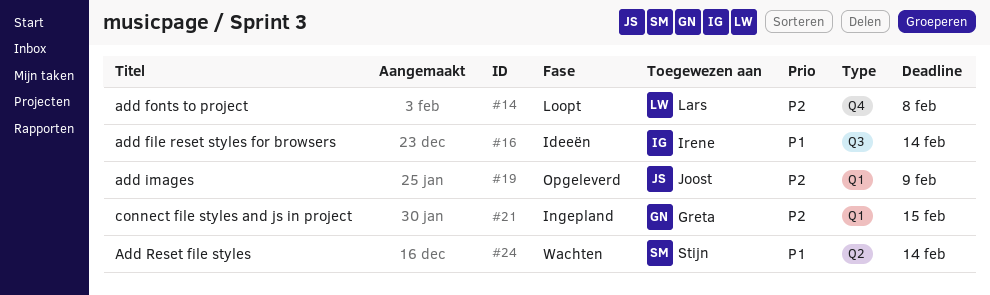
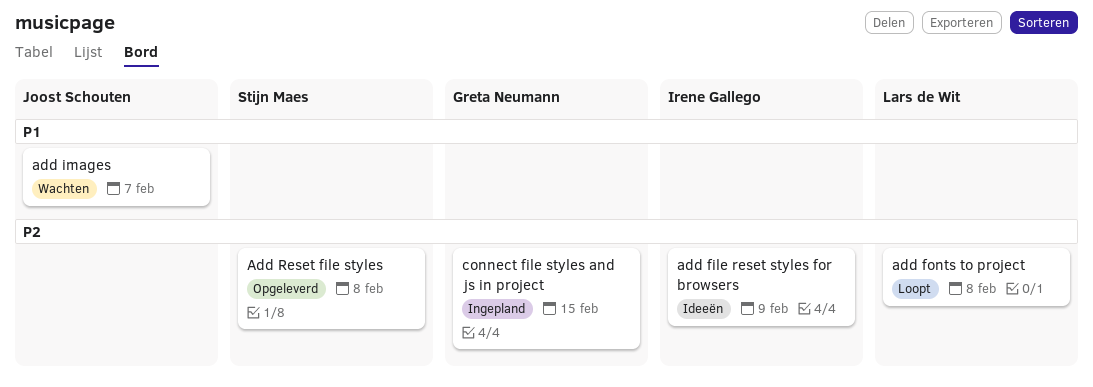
add file reset styles for browsers, priority: P1 -> P2
add file reset styles for browsers, due: Feb 14 -> Feb 9
add images, status: Opgeleverd -> Wachten
add images, priority: P2 -> P1
add images, due: Feb 9 -> Feb 7
Add Reset file styles, status: Wachten -> Opgeleverd
Add Reset file styles, priority: P1 -> P2
Add Reset file styles, due: Feb 14 -> Feb 8

